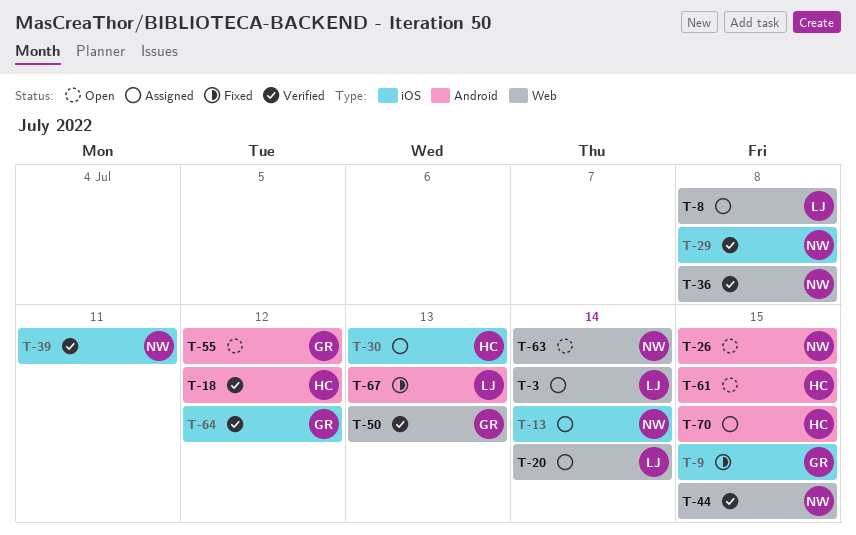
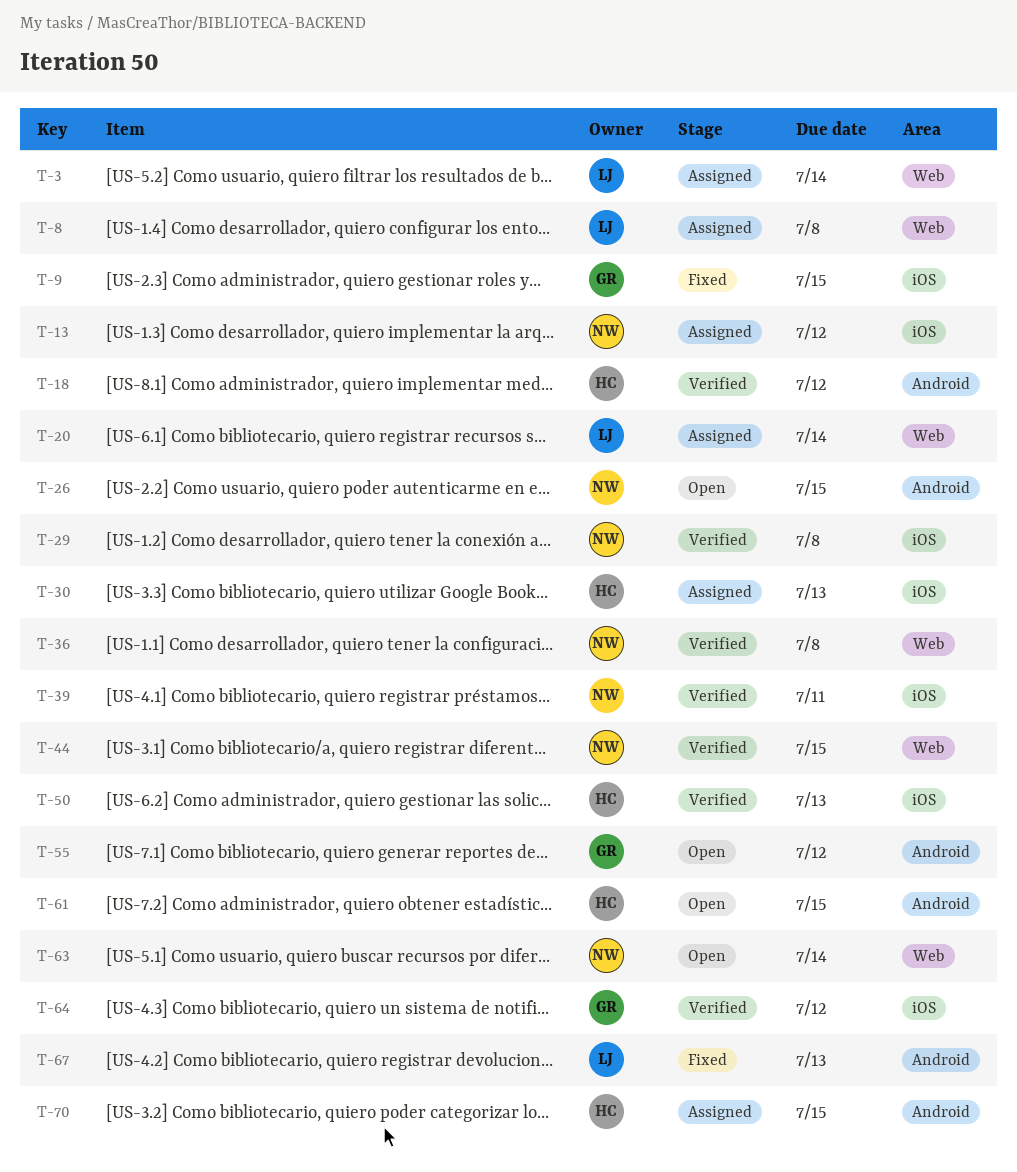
T-13, due: Jul 14 -> Jul 12
T-50, owner: GR -> HC
T-50, label: Web -> iOS

